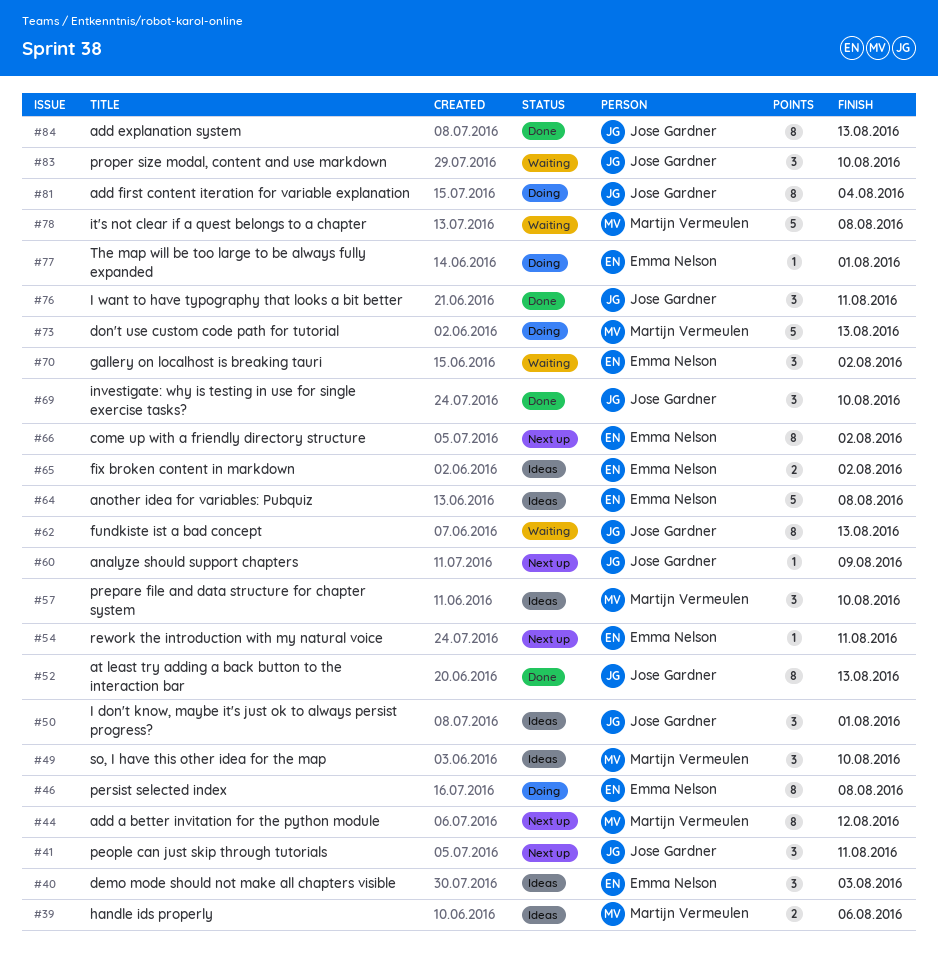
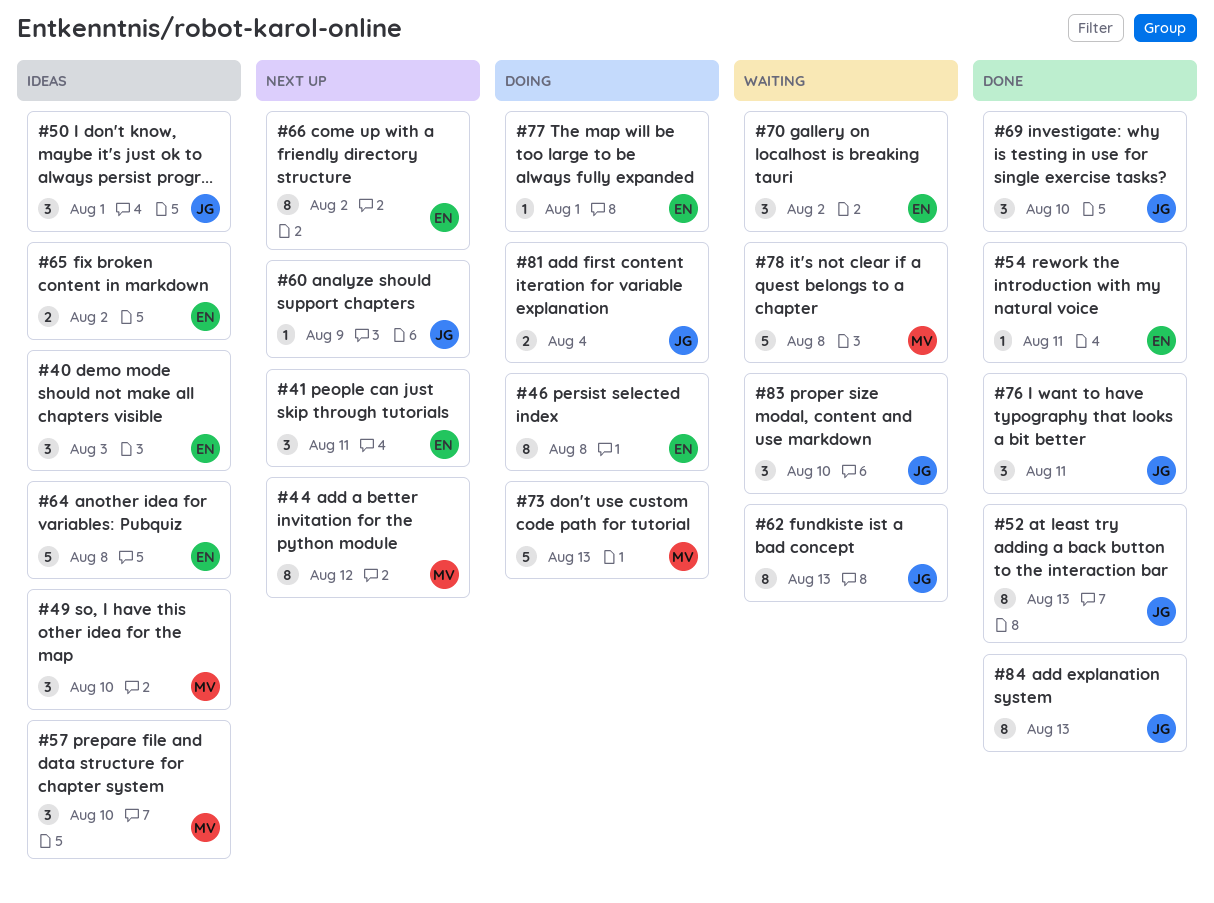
#39: present -> none
#41, owner: Jose Gardner -> Emma Nelson
#54, status: Next up -> Done
#81, estimate: 8 -> 2

